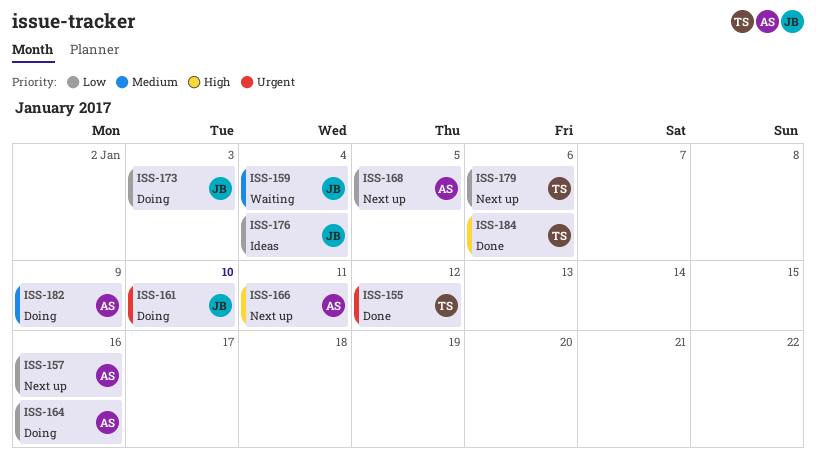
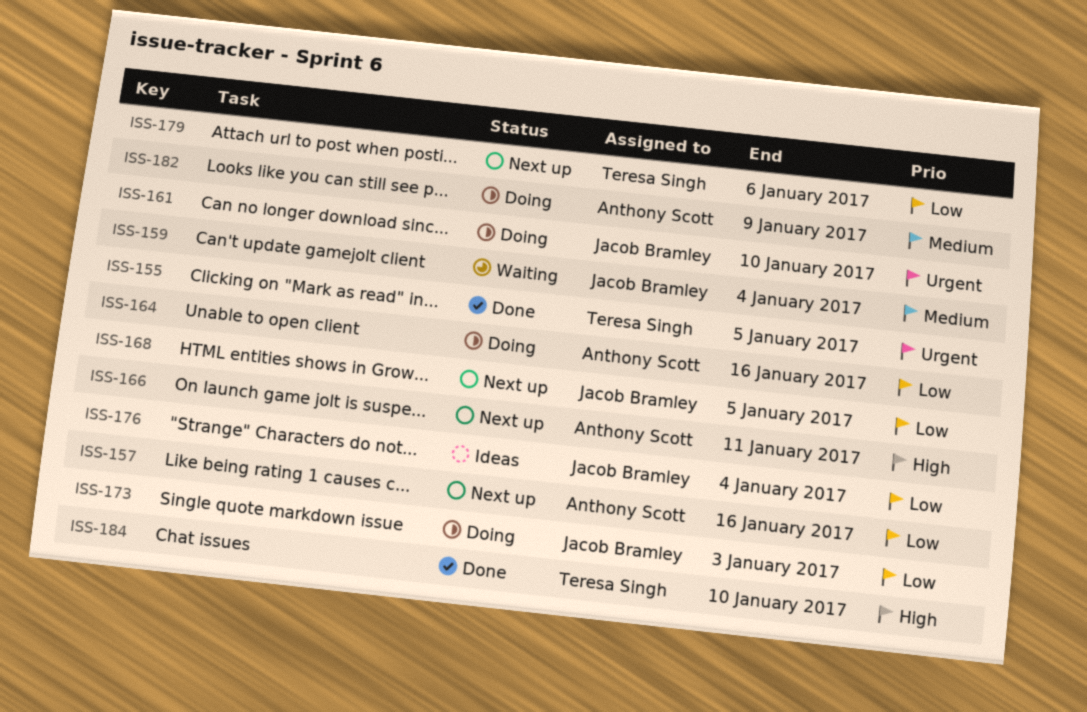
ISS-155, due: Jan 12 -> Jan 5
ISS-168, owner: Anthony Scott -> Jacob Bramley
ISS-184, due: Jan 6 -> Jan 10

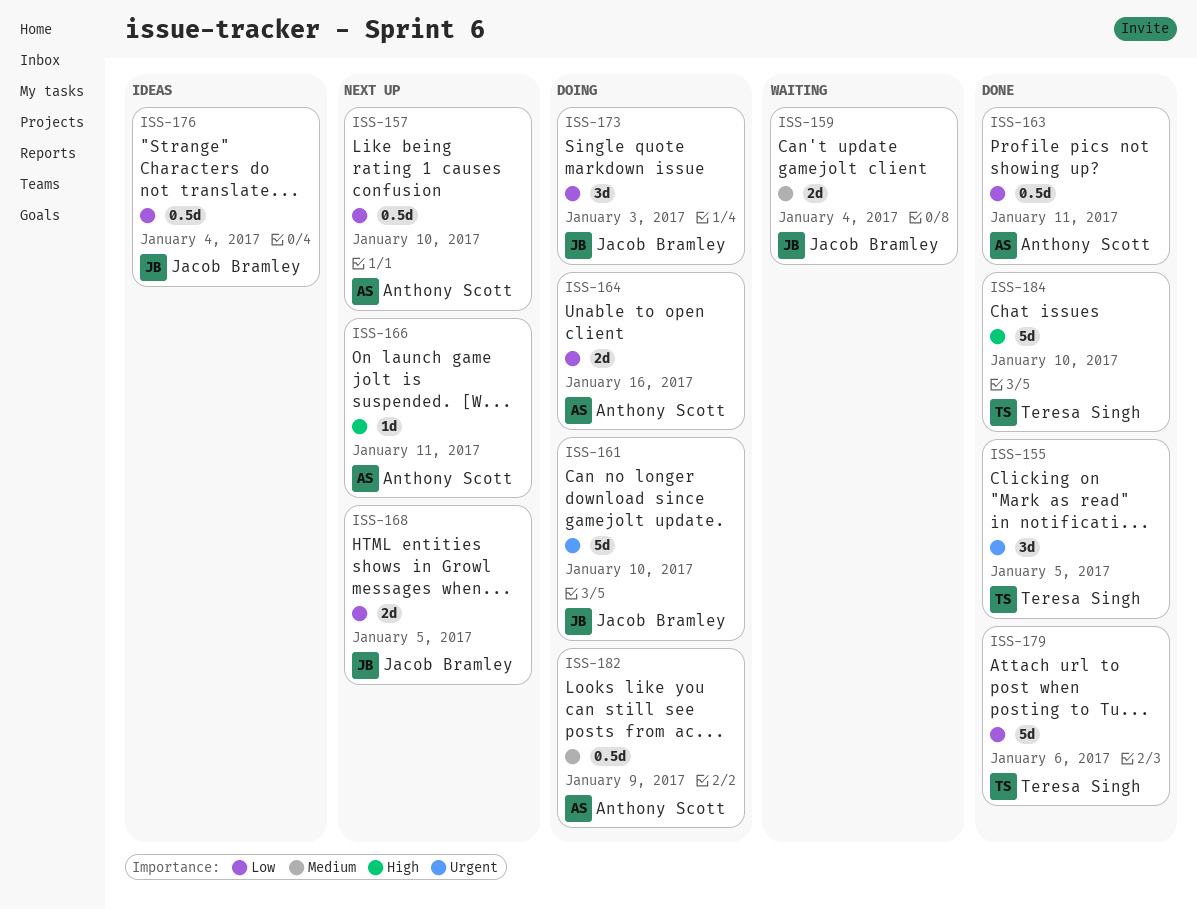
ISS-157, due: Jan 16 -> Jan 10
ISS-163: none -> present
ISS-179, status: Next up -> Done

